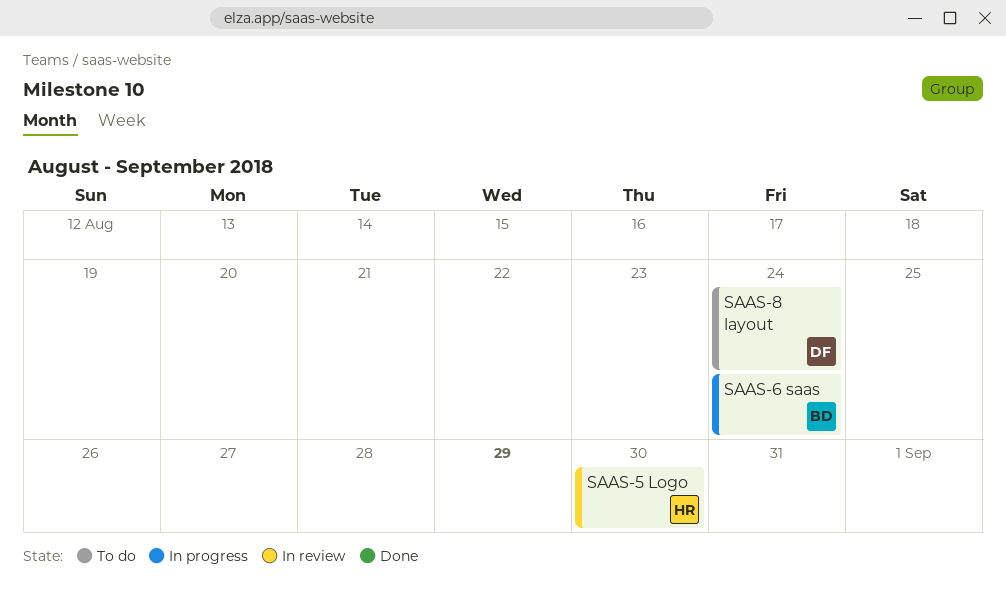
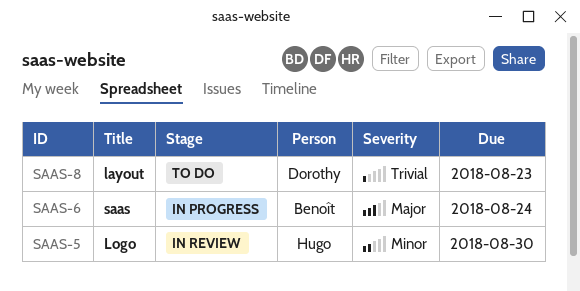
SAAS-8, due: Aug 24 -> Aug 23

